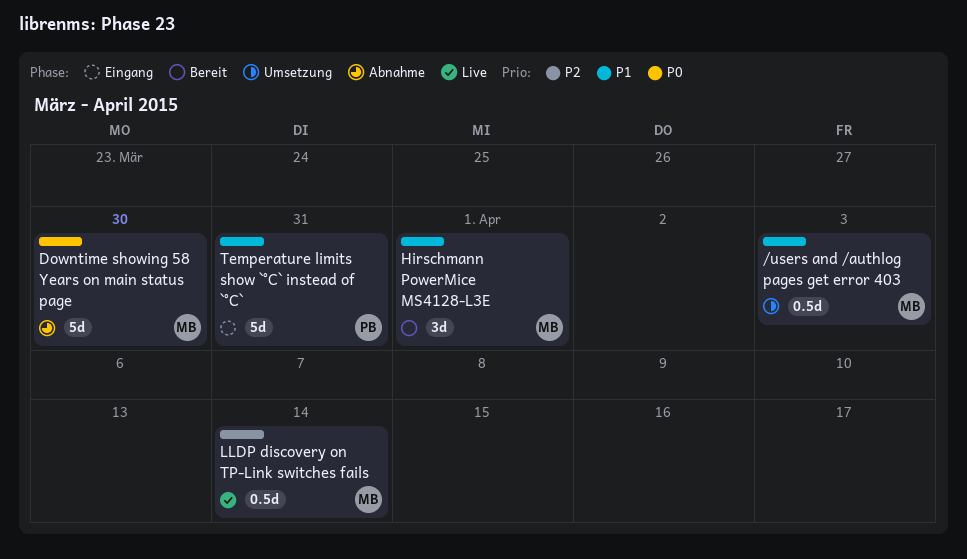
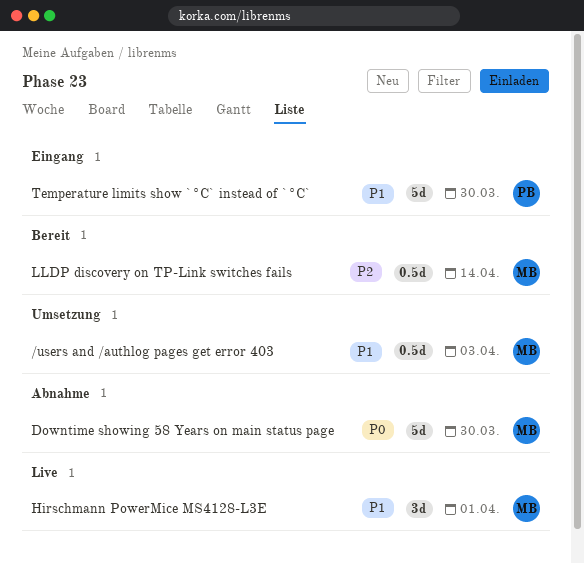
Hirschmann PowerMice MS4128-L3E, status: Bereit -> Live
LLDP discovery on TP-Link switches fails, status: Live -> Bereit
Temperature limits show `°C` instead of `°C`, due: Mar 31 -> Mar 30

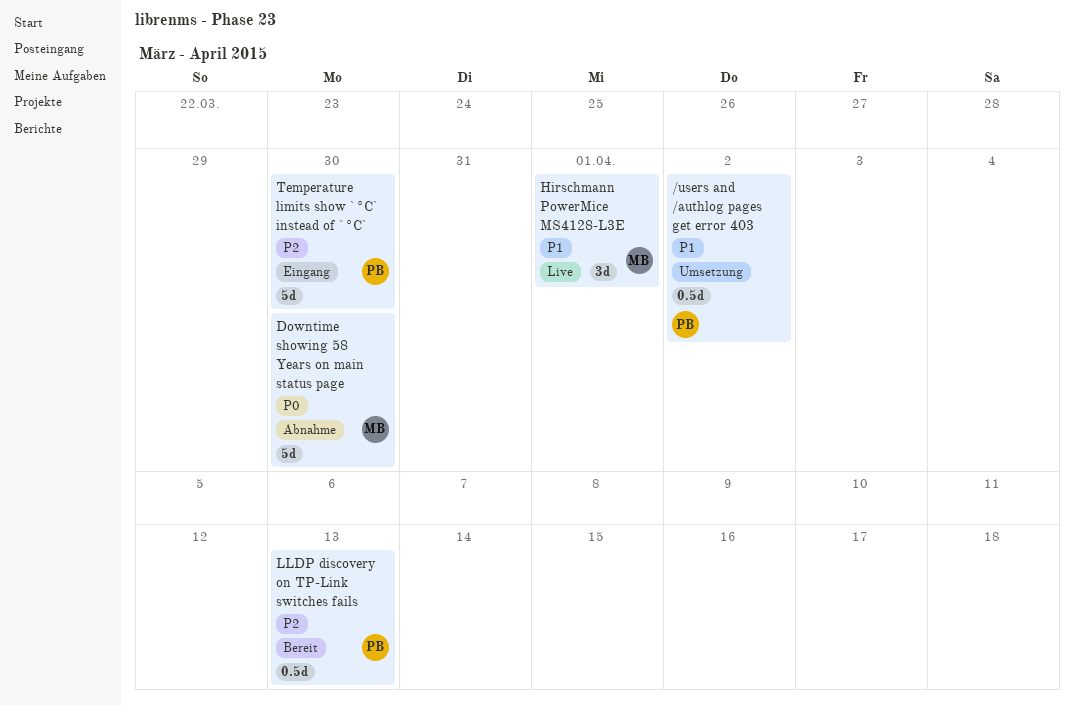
/users and /authlog pages get error 403, owner: MB -> PB
/users and /authlog pages get error 403, due: Apr 3 -> Apr 2
LLDP discovery on TP-Link switches fails, owner: MB -> PB
LLDP discovery on TP-Link switches fails, due: Apr 14 -> Apr 13
Temperature limits show `°C` instead of `°C`, priority: P1 -> P2

